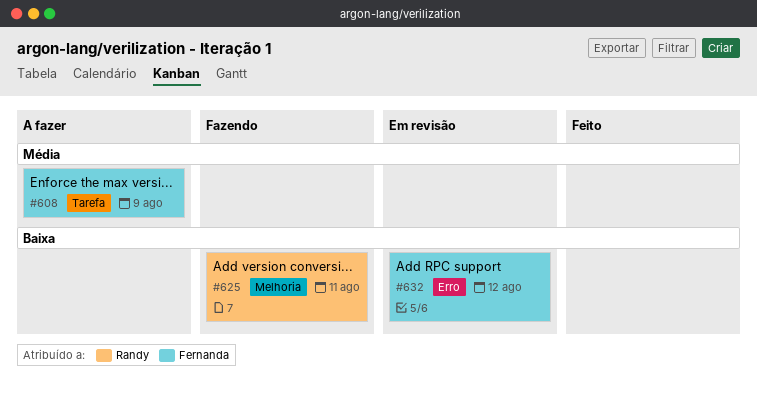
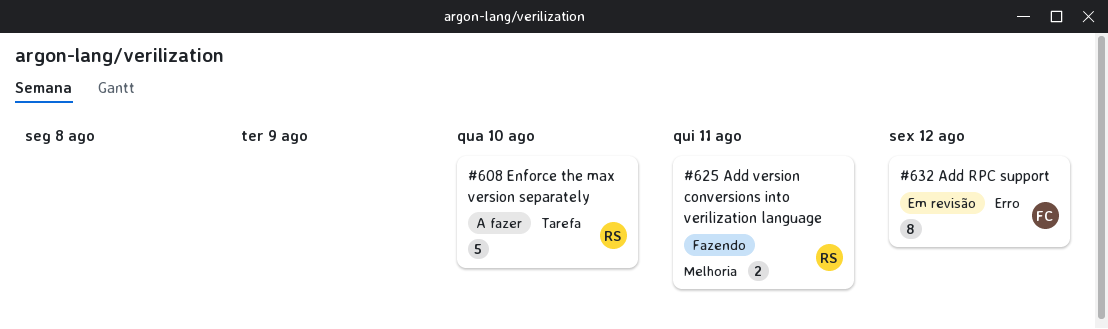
#608, owner: Fernanda -> Randy
#608, due: Aug 9 -> Aug 10

